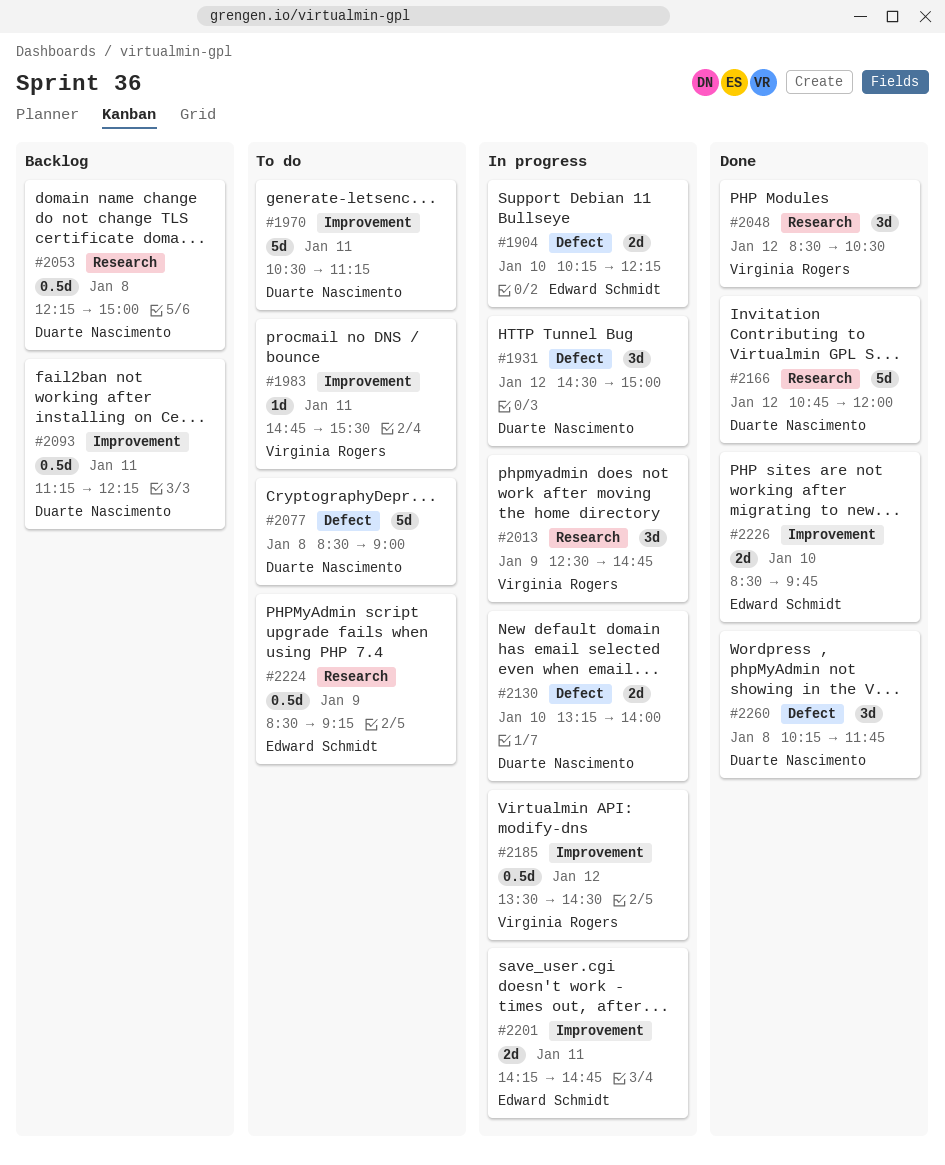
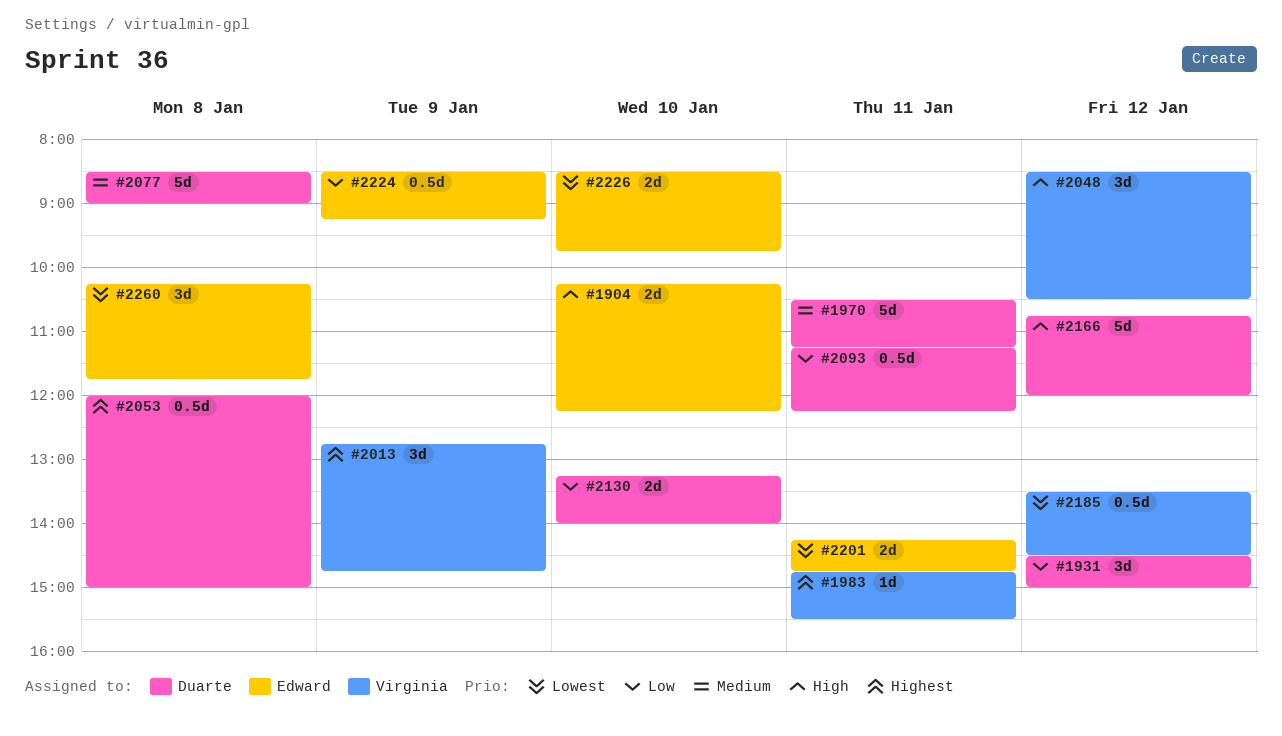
#2013, begins: 12:30 -> 12:45
#2053, begins: 12:15 -> 12:00
#2260, owner: Duarte Nascimento -> Edward Schmidt

